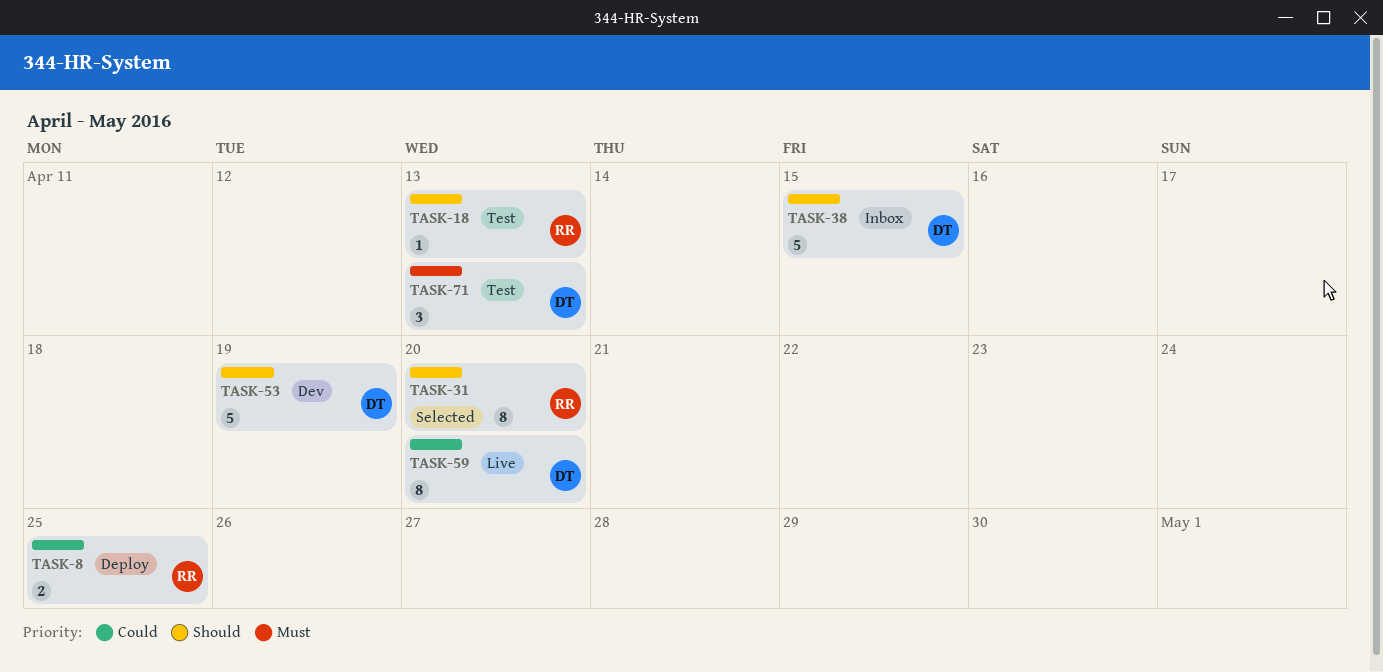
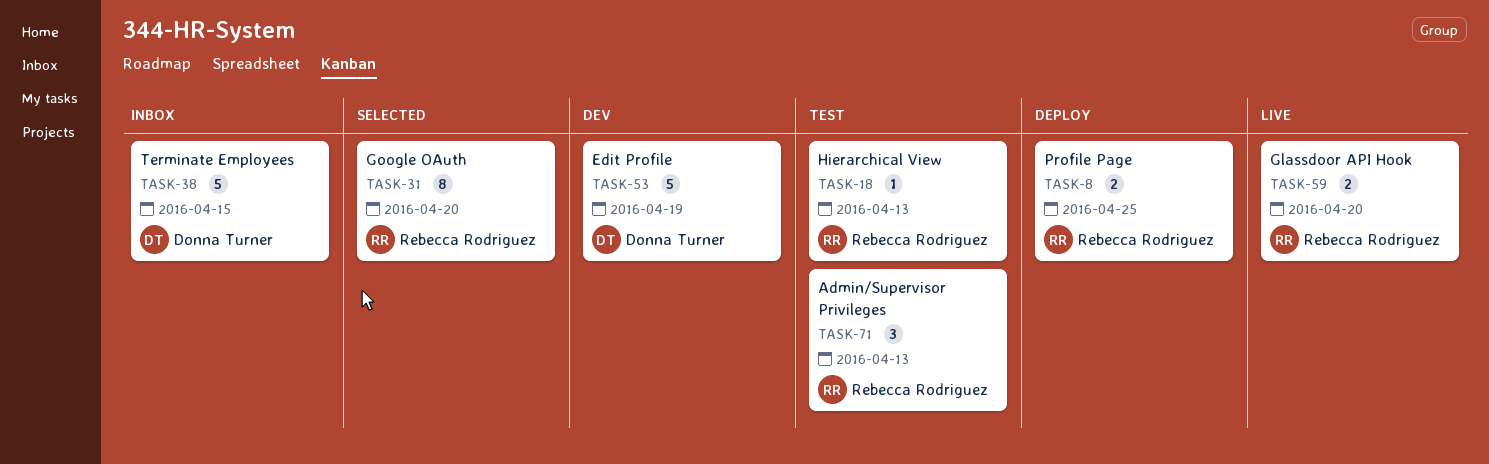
TASK-59, owner: Donna Turner -> Rebecca Rodriguez
TASK-59, estimate: 8 -> 2
TASK-71, owner: Donna Turner -> Rebecca Rodriguez

